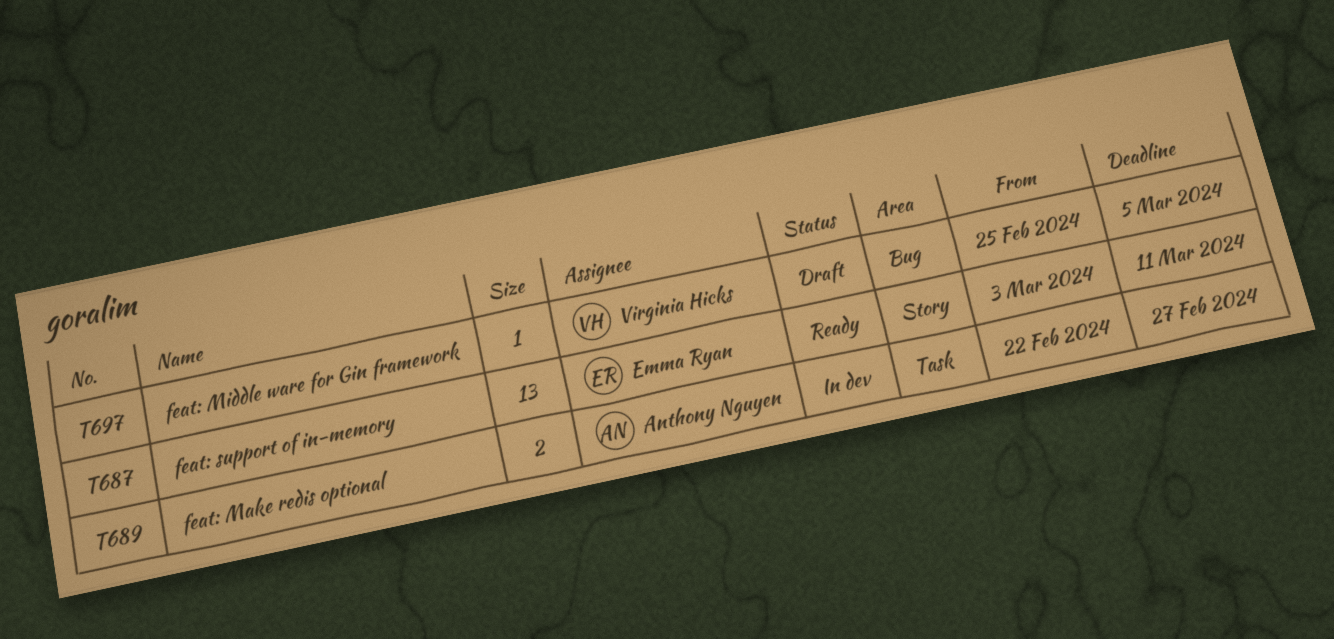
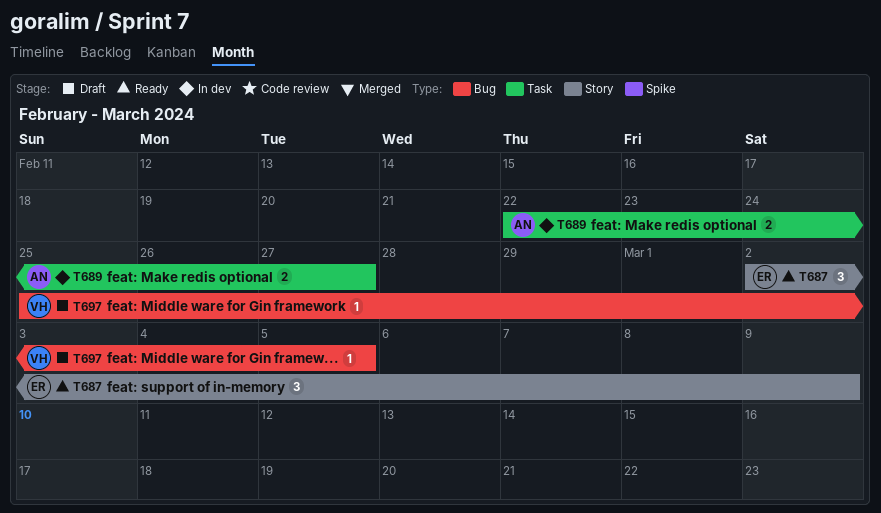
T687, estimate: 13 -> 3
T687, start: Mar 3 -> Mar 2
T687, due: Mar 11 -> Mar 9

